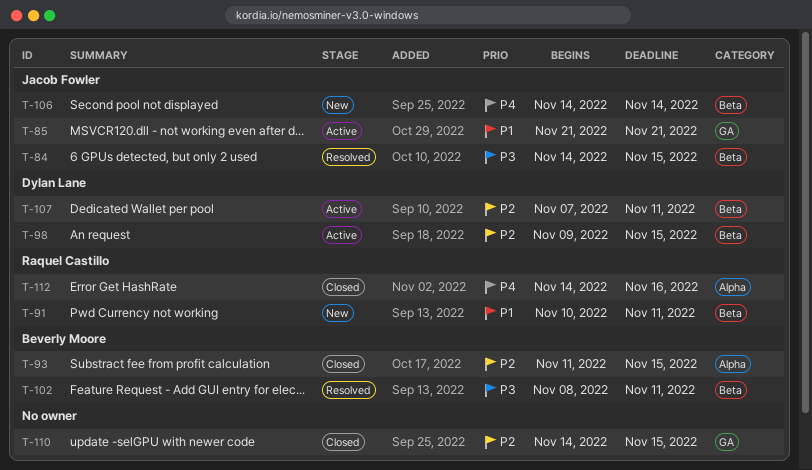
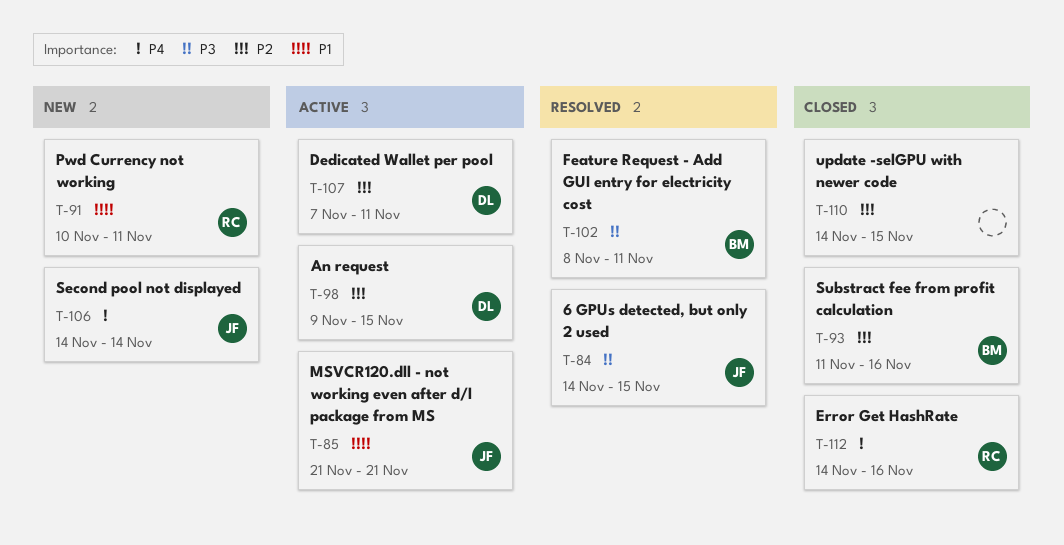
T-93, due: Nov 15 -> Nov 16

